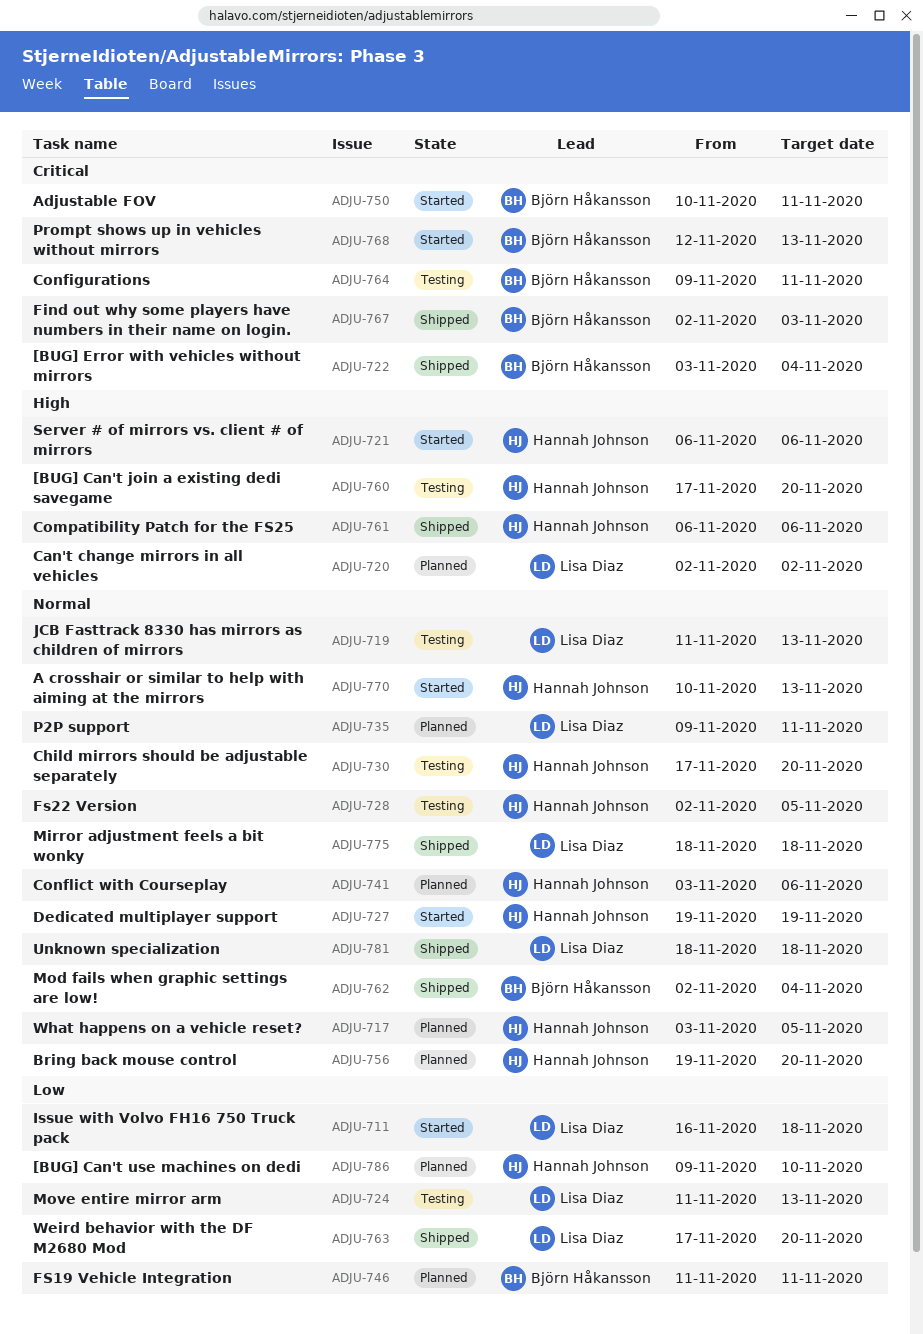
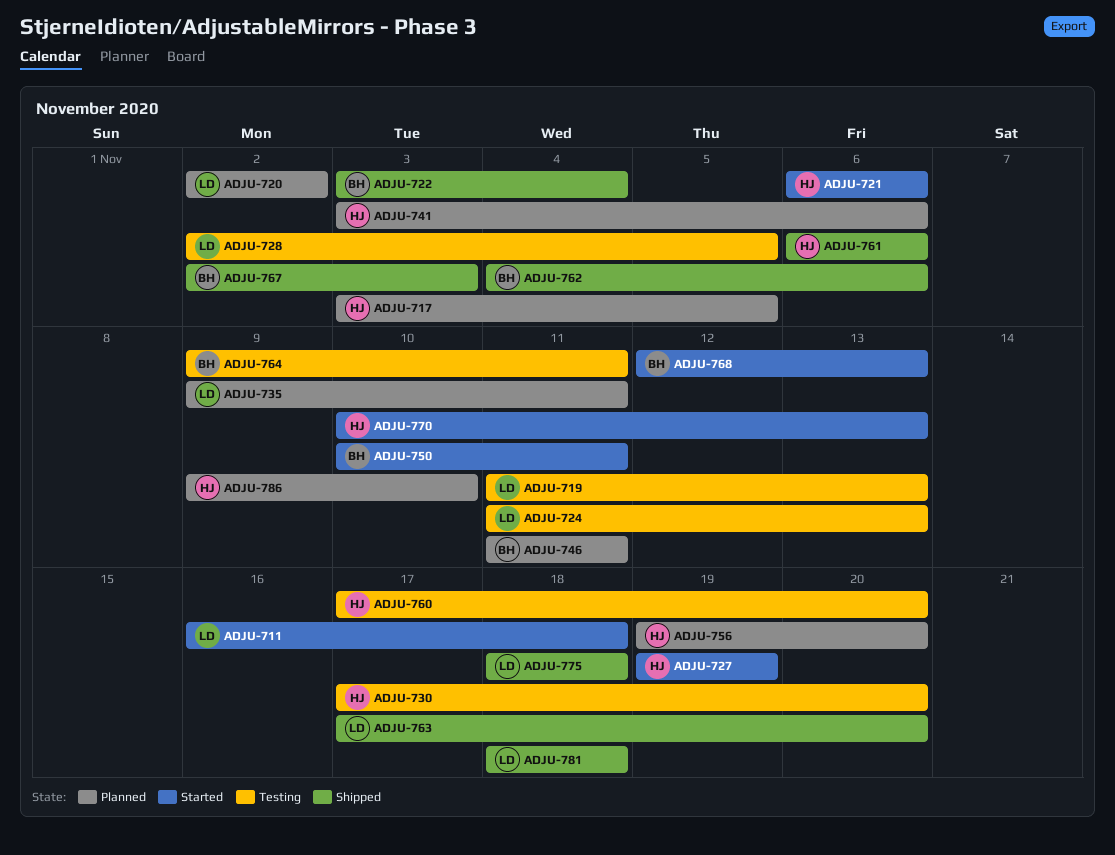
ADJU-728, owner: Hannah Johnson -> Lisa Diaz
ADJU-762, start: Nov 2 -> Nov 4
ADJU-762, due: Nov 4 -> Nov 6

